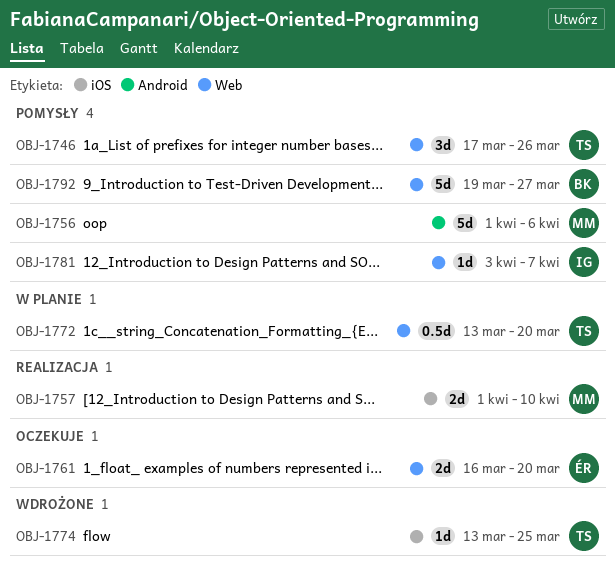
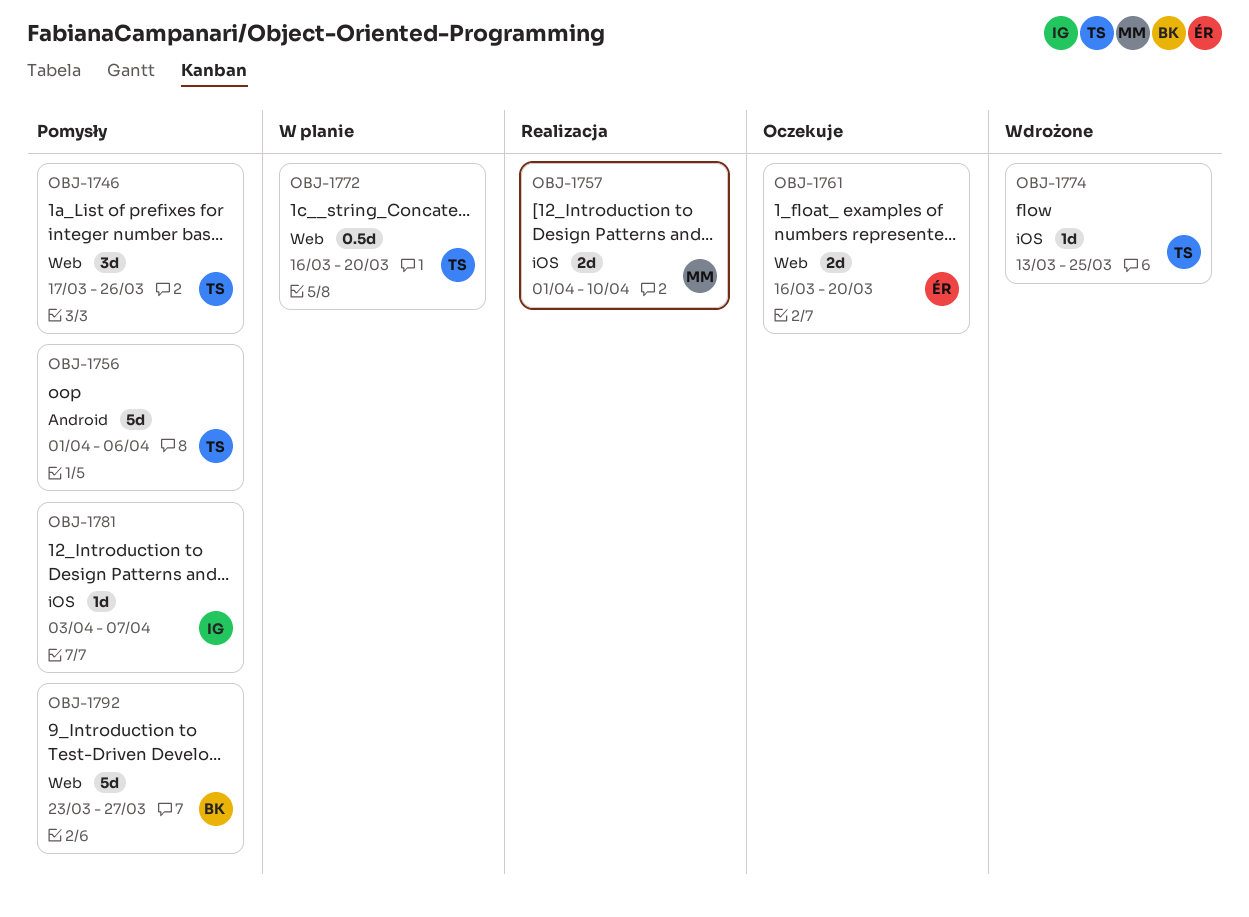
OBJ-1756, owner: MM -> TS
OBJ-1772, start: Mar 13 -> Mar 16
OBJ-1781, label: Web -> iOS
OBJ-1792, start: Mar 19 -> Mar 23

